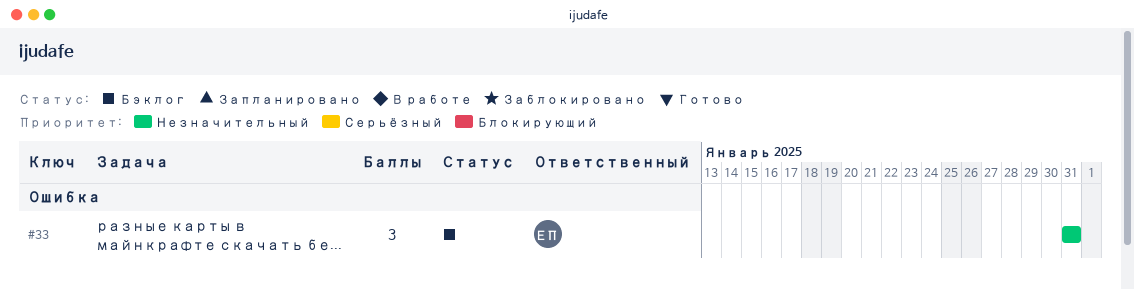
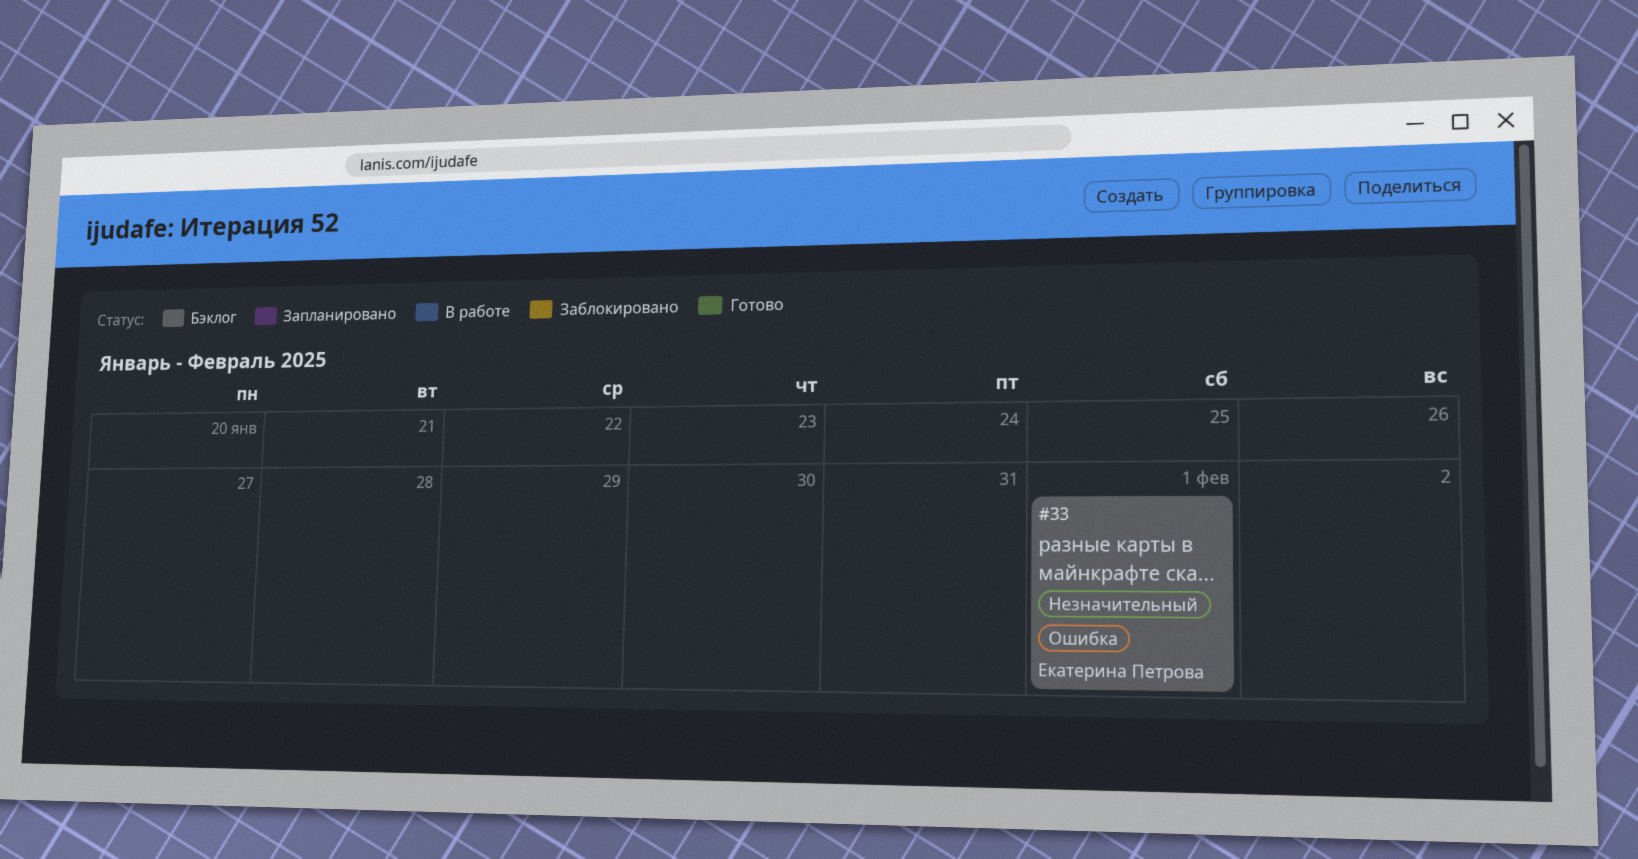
#33, due: Jan 31 -> Feb 1

